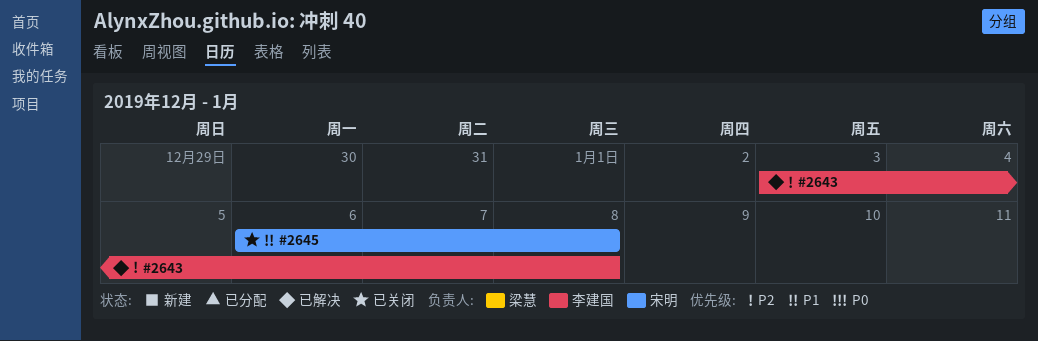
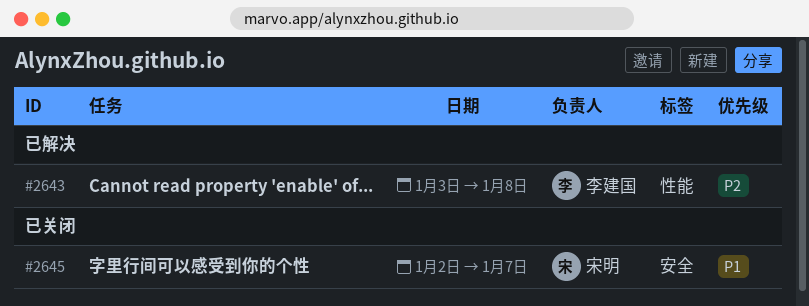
#2645, start: Jan 6 -> Jan 2
#2645, due: Jan 8 -> Jan 7

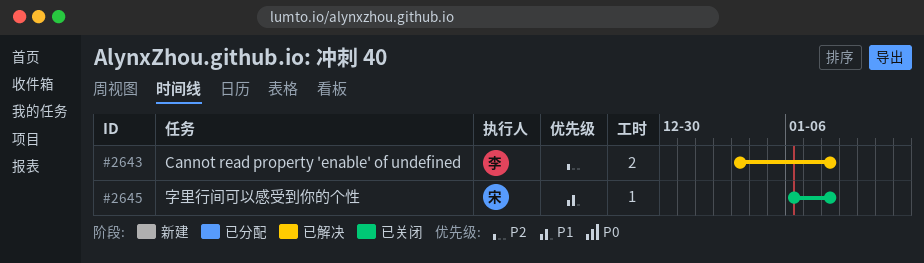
#2645, start: Jan 2 -> Jan 6
#2645, due: Jan 7 -> Jan 8

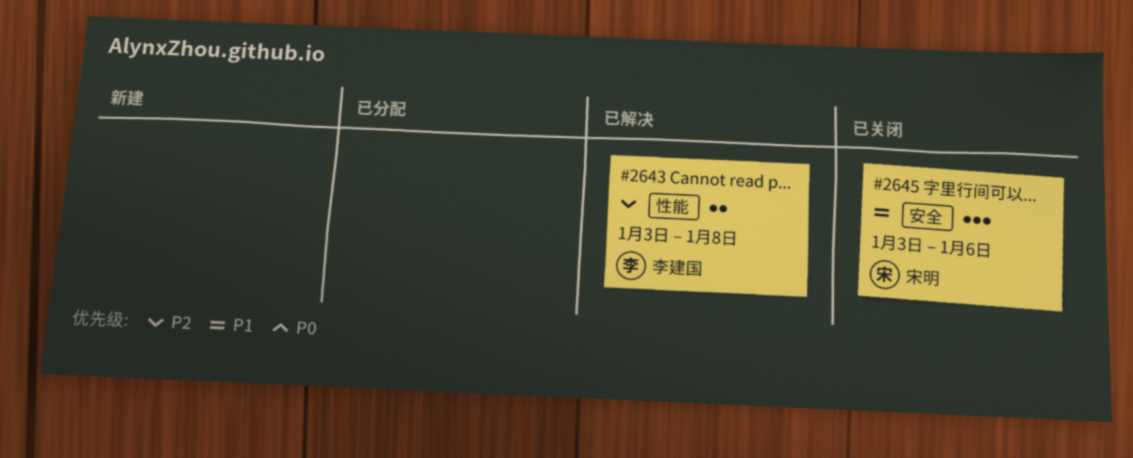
#2645, estimate: 1 -> 3
#2645, start: Jan 6 -> Jan 3
#2645, due: Jan 8 -> Jan 6

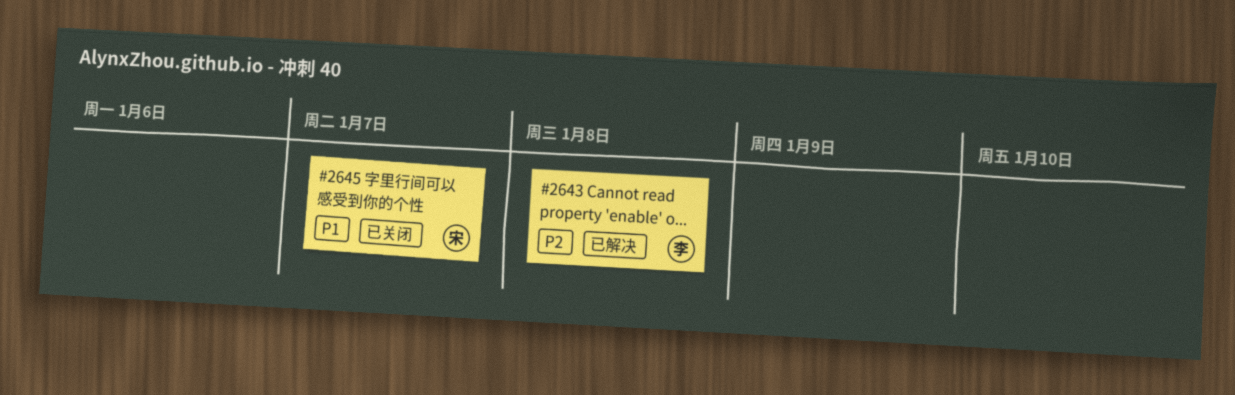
#2645, due: Jan 6 -> Jan 7

